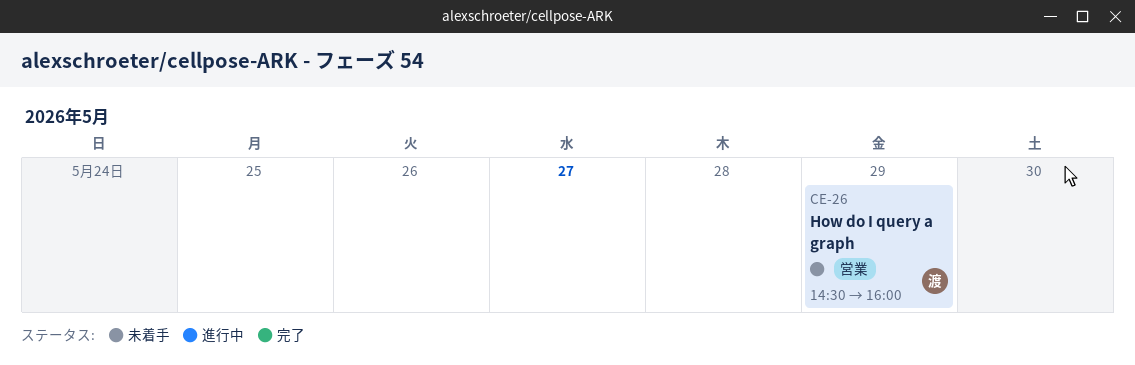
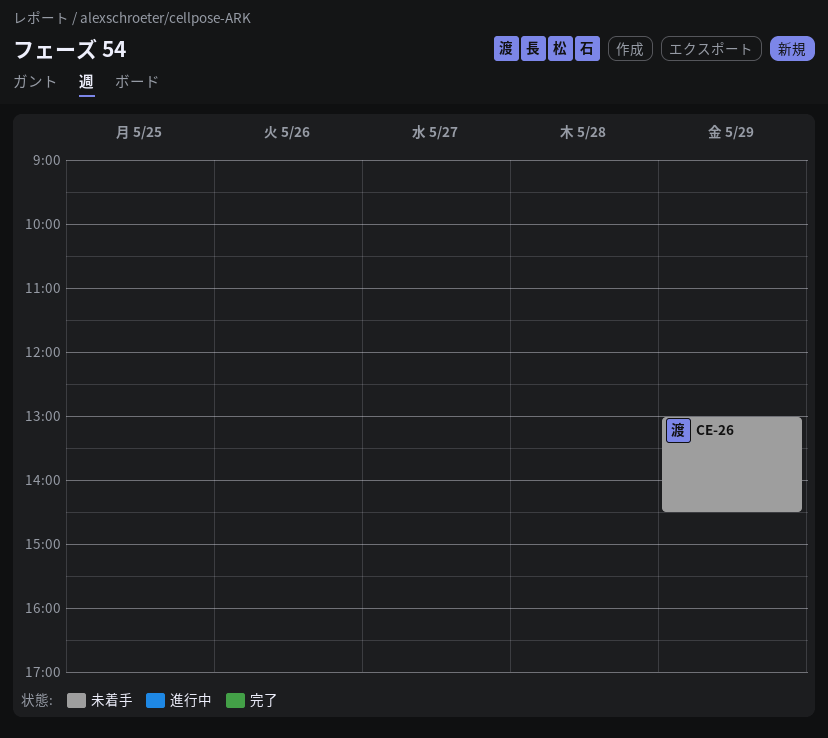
CE-26, begins: 14:30 -> 13:00
CE-26, ends: 16:00 -> 14:30

